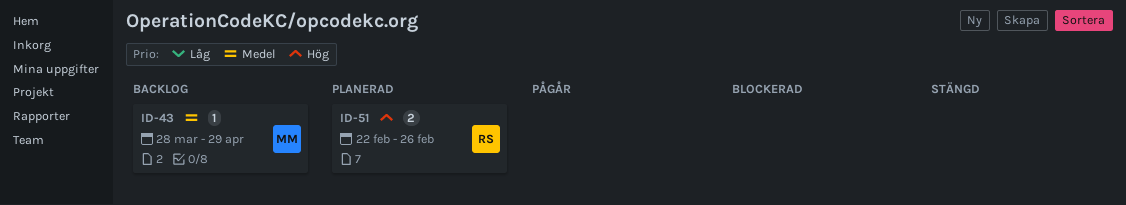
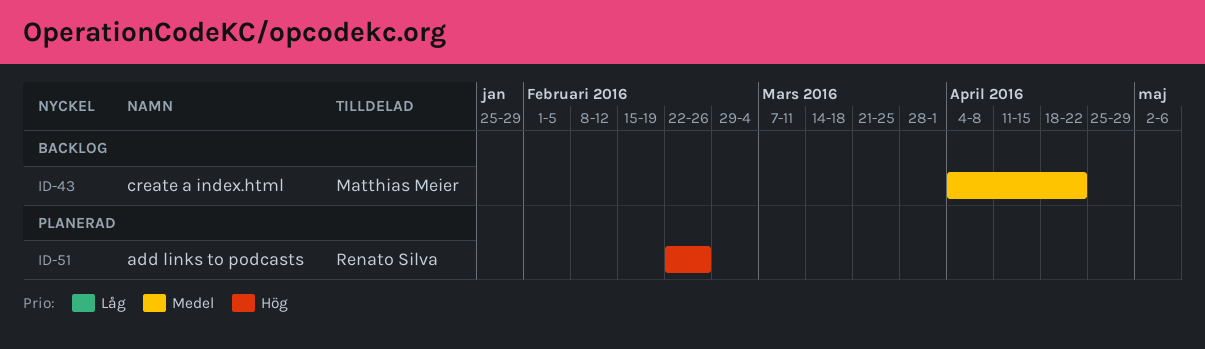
ID-43, start: Mar 28 -> Apr 4
ID-43, due: Apr 29 -> Apr 22

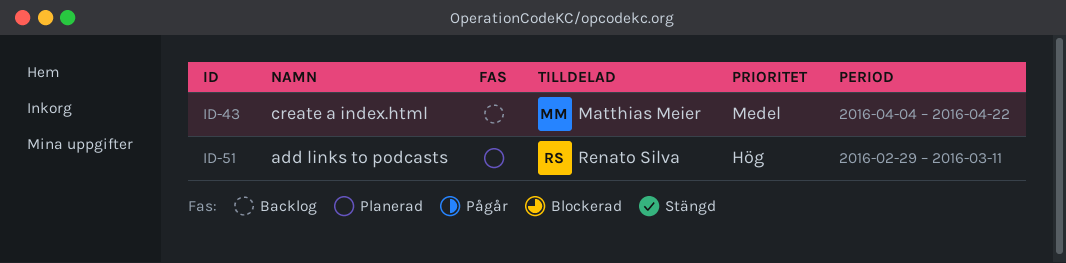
ID-51, start: Feb 22 -> Feb 29
ID-51, due: Feb 26 -> Mar 11

